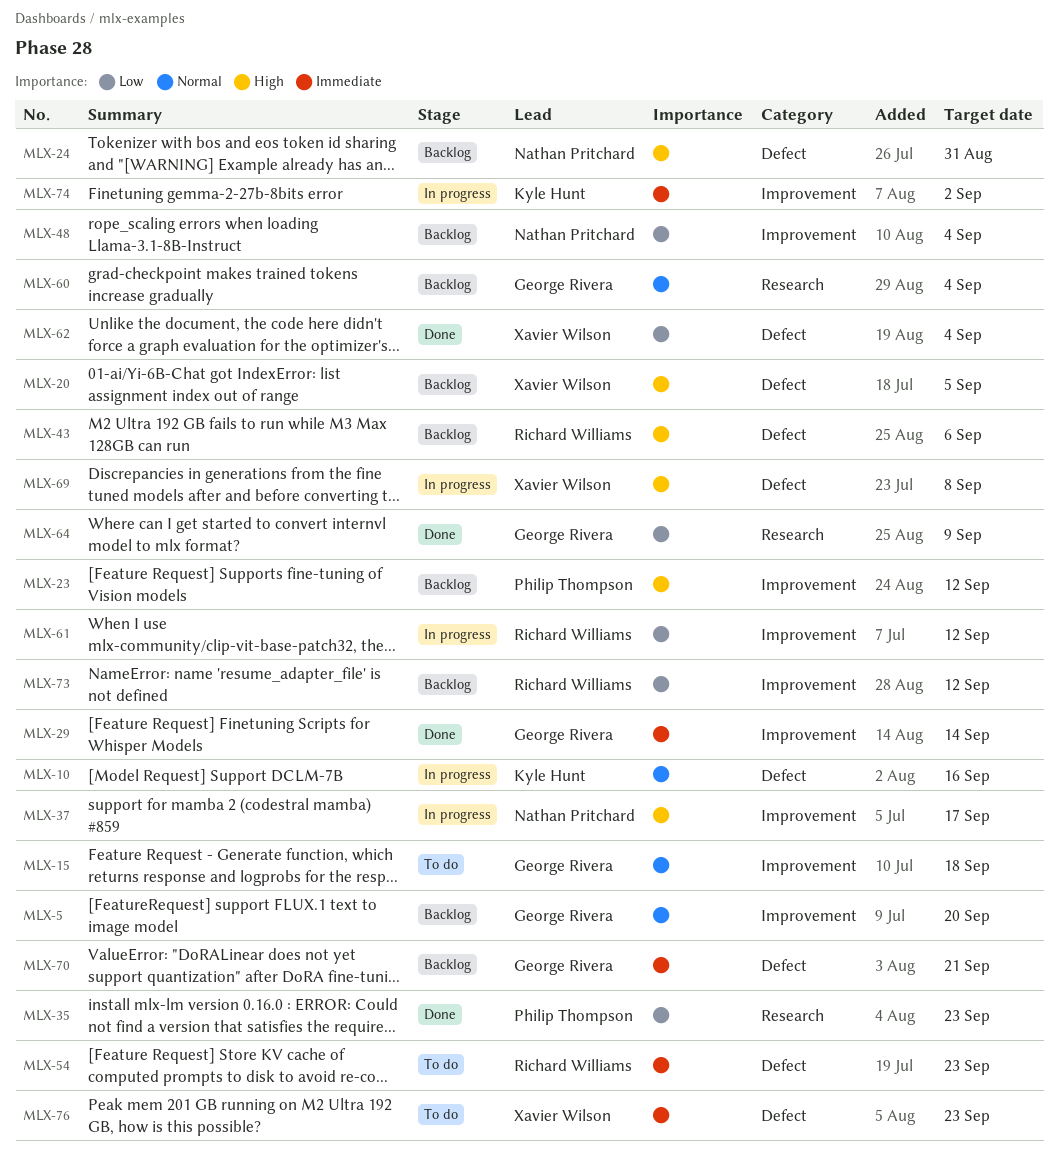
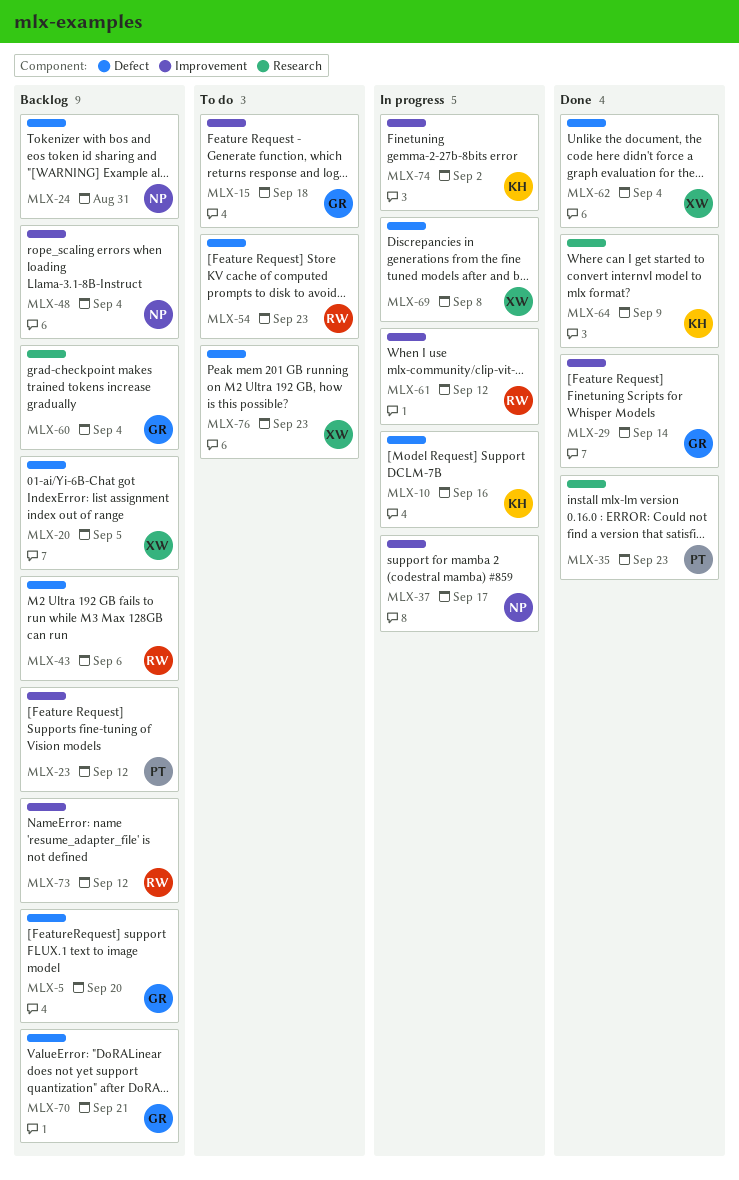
MLX-5, label: Improvement -> Defect
MLX-64, owner: George Rivera -> Kyle Hunt

